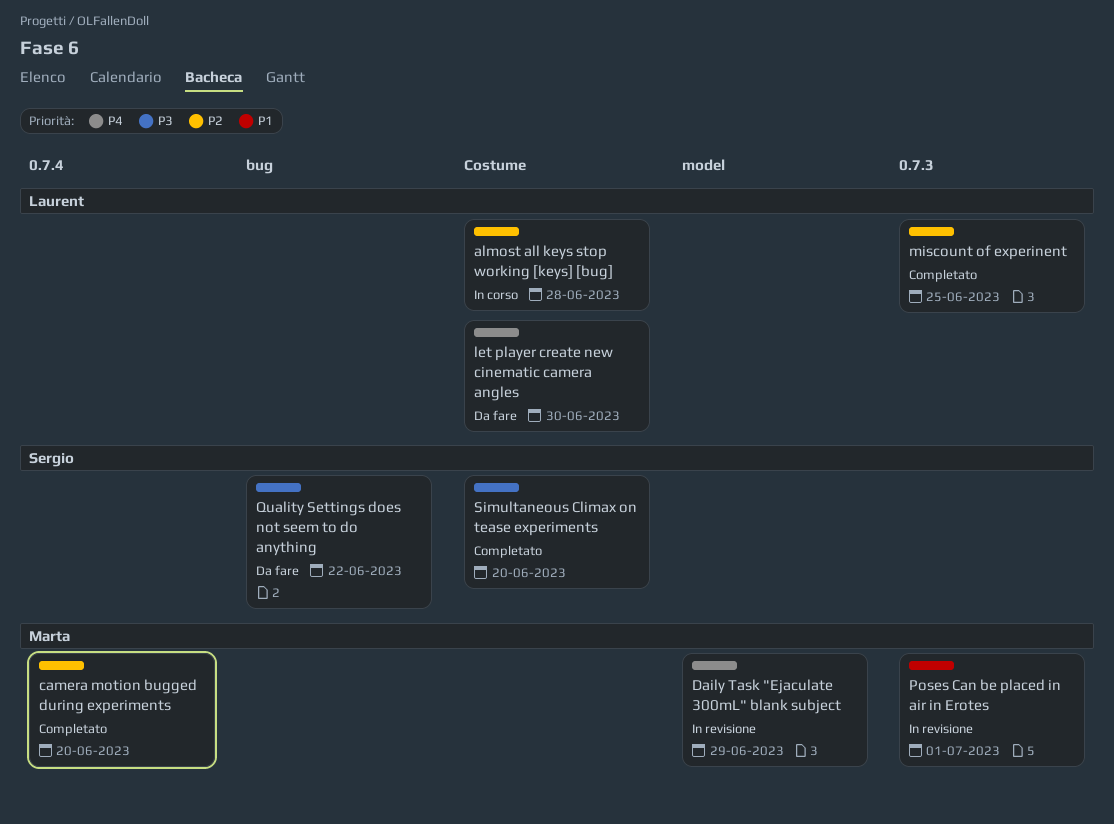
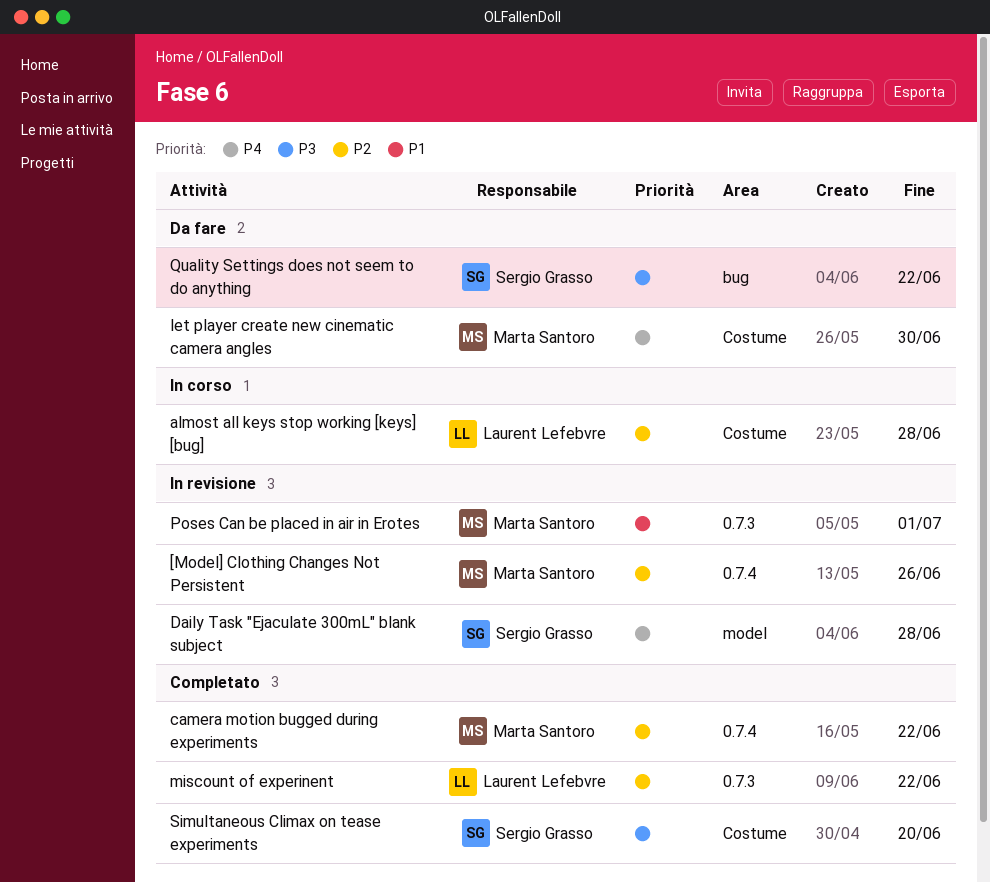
[Model] Clothing Changes Not Persistent: none -> present
camera motion bugged during experiments, due: Jun 20 -> Jun 22
Daily Task "Ejaculate 300mL" blank subject, owner: Marta Santoro -> Sergio Grasso
Daily Task "Ejaculate 300mL" blank subject, due: Jun 29 -> Jun 28
let player create new cinematic camera angles, owner: Laurent Lefebvre -> Marta Santoro
miscount of experinent, due: Jun 25 -> Jun 22

